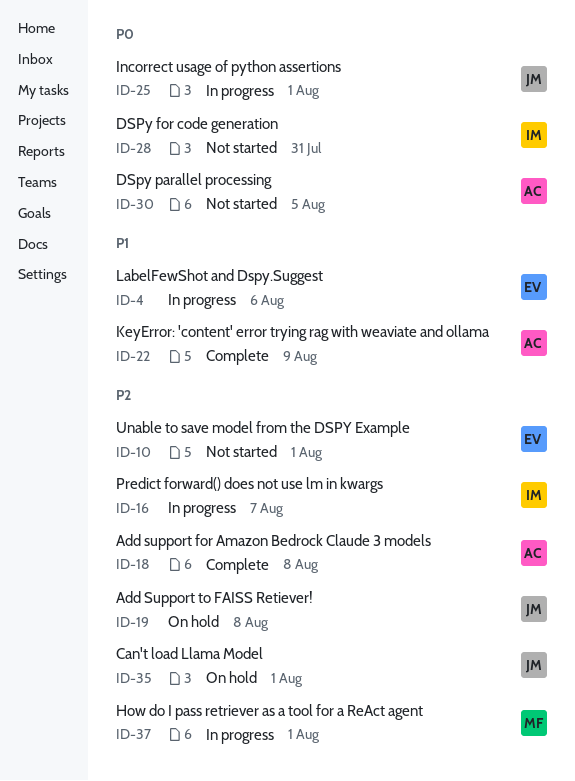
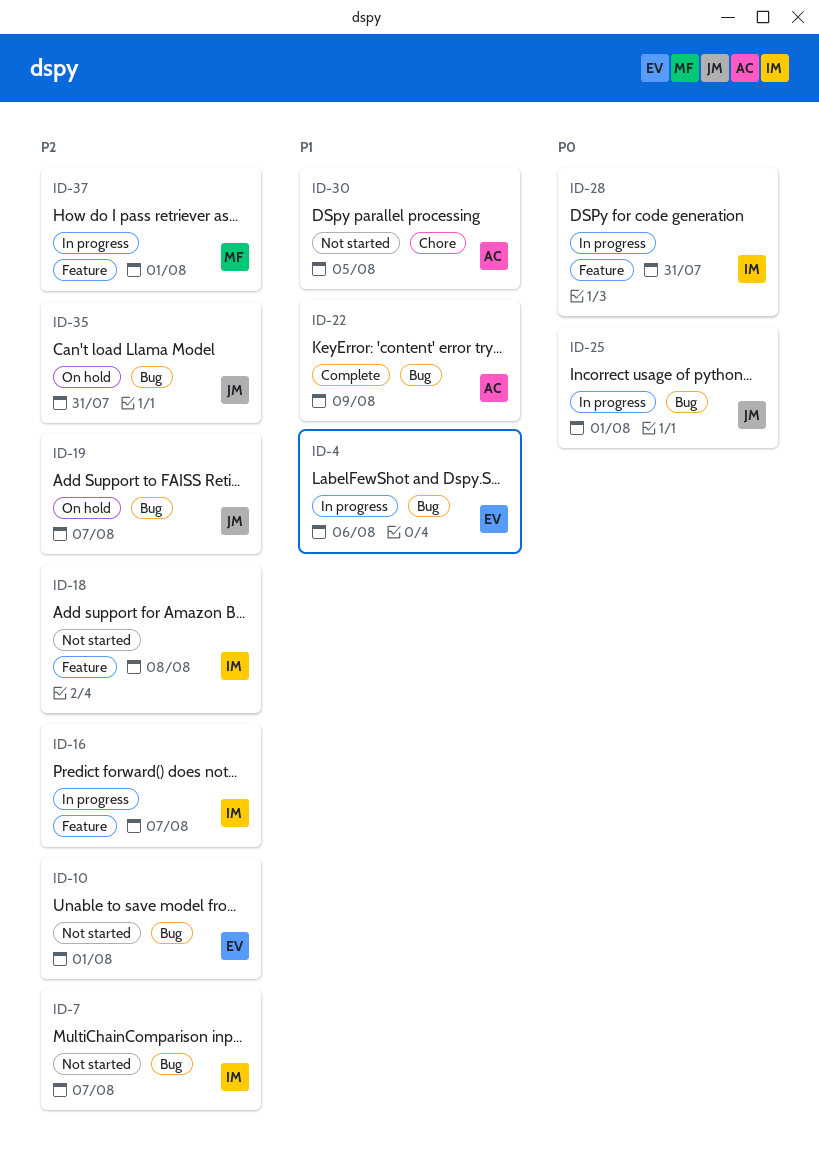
ID-7: none -> present
ID-18, status: Complete -> Not started
ID-18, owner: AC -> IM
ID-19, due: Aug 8 -> Aug 7
ID-28, status: Not started -> In progress
ID-30, priority: P0 -> P1
ID-35, due: Aug 1 -> Jul 31

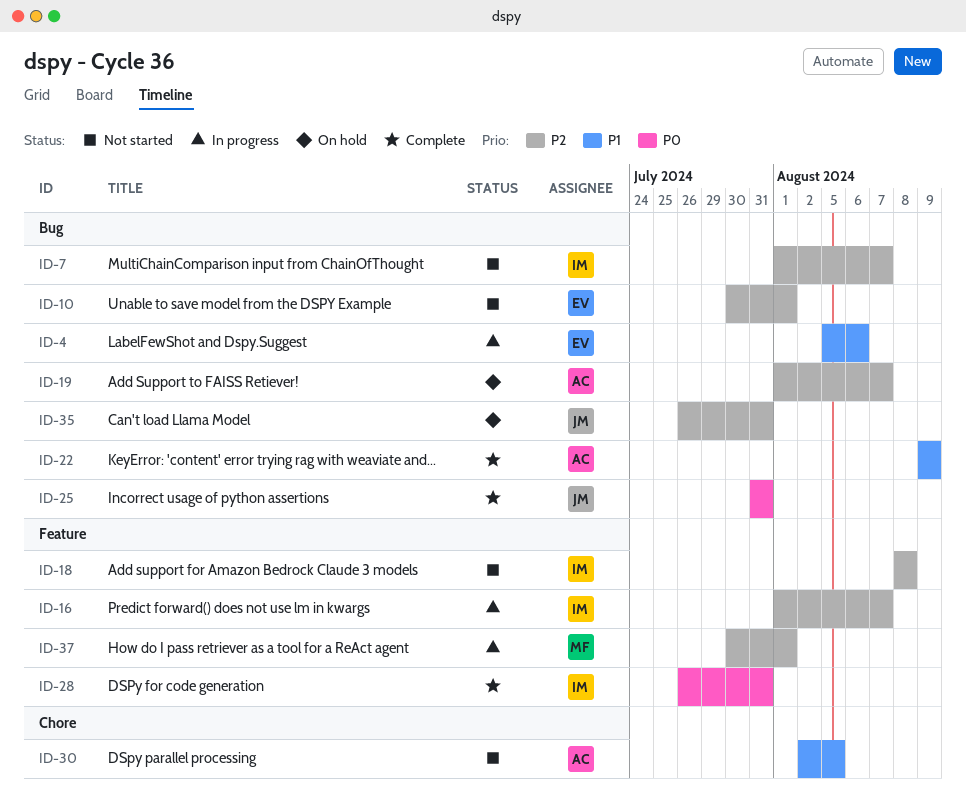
ID-19, owner: JM -> AC
ID-25, status: In progress -> Complete
ID-25, due: Aug 1 -> Jul 31
ID-28, status: In progress -> Complete

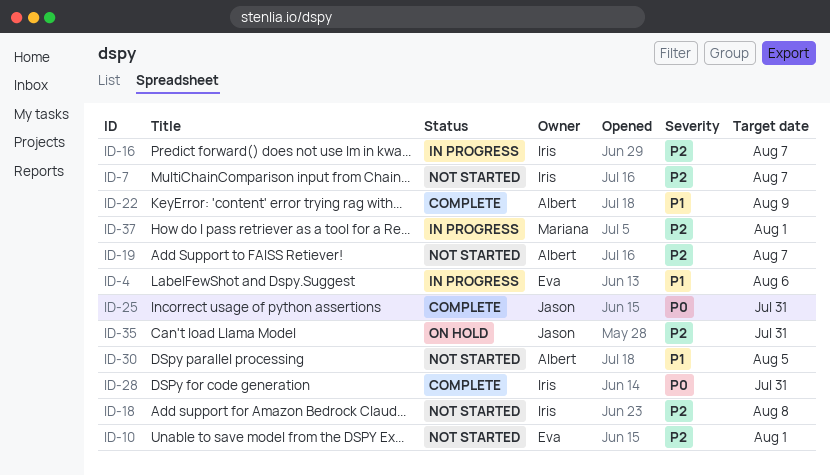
ID-19, status: On hold -> Not started

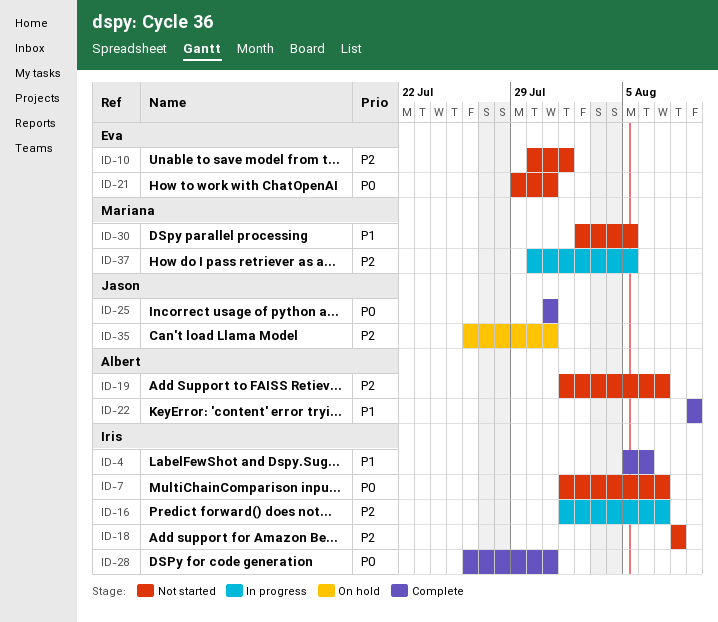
ID-4, status: In progress -> Complete
ID-4, owner: Eva -> Iris
ID-7, priority: P2 -> P0
ID-21: none -> present
ID-30, owner: Albert -> Mariana
ID-37, due: Aug 1 -> Aug 5

